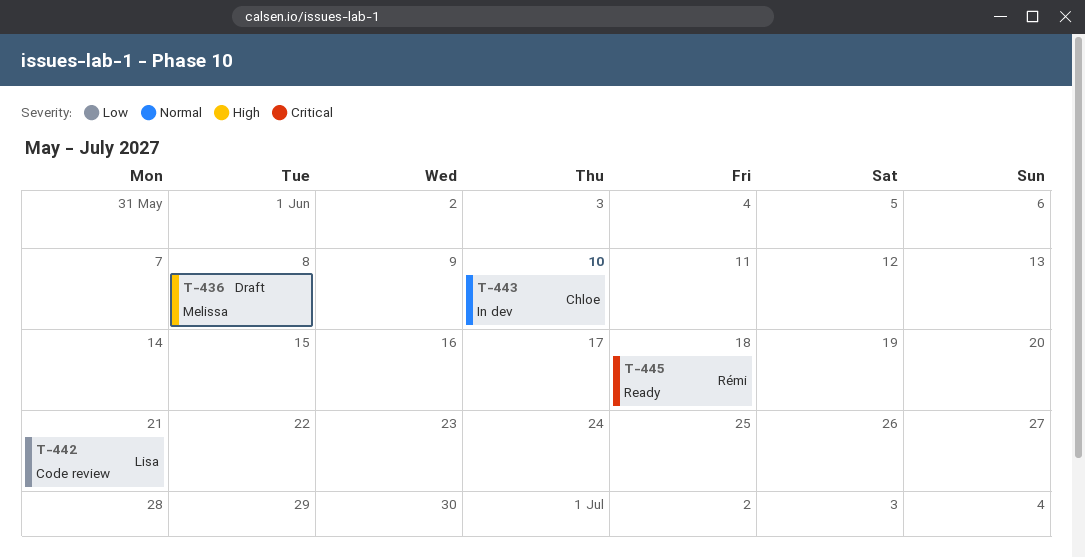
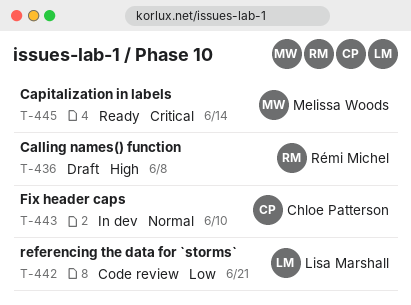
T-436, owner: Melissa Woods -> Rémi Michel
T-445, owner: Rémi Michel -> Melissa Woods
T-445, due: Jun 18 -> Jun 14

